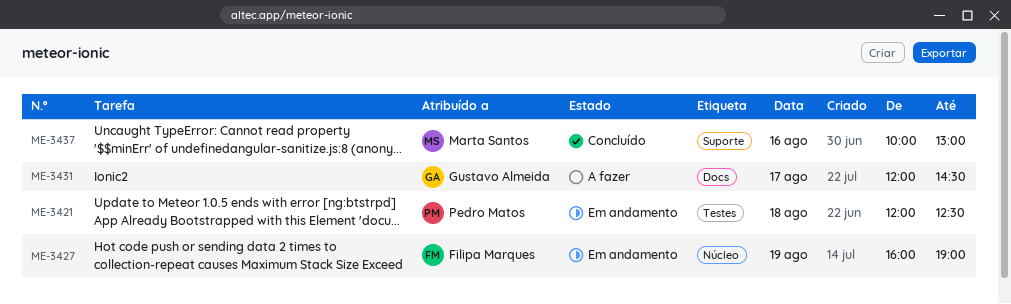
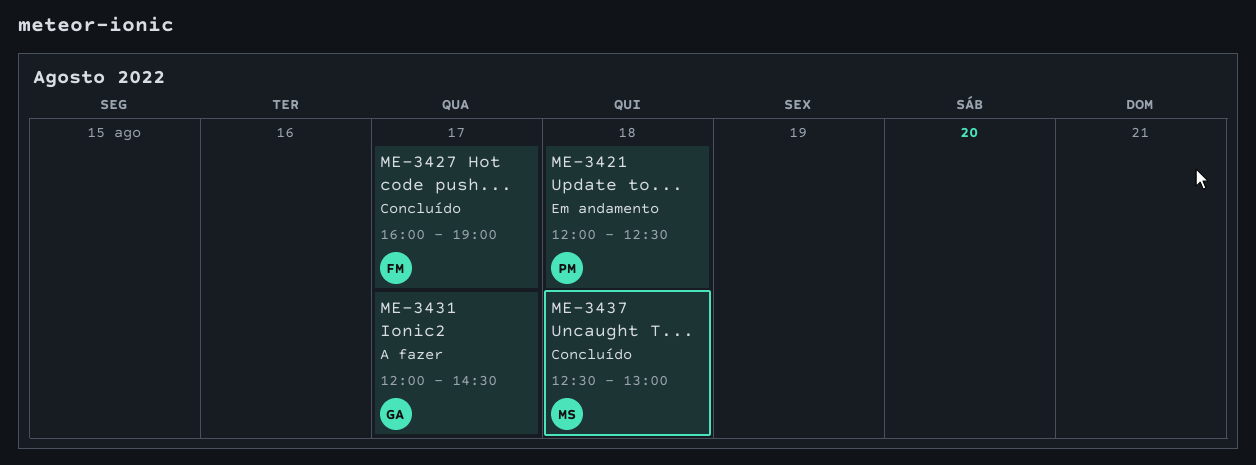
ME-3427, status: Em andamento -> Concluído
ME-3427, day: Aug 19 -> Aug 17
ME-3437, day: Aug 16 -> Aug 18
ME-3437, begins: 10:00 -> 12:30

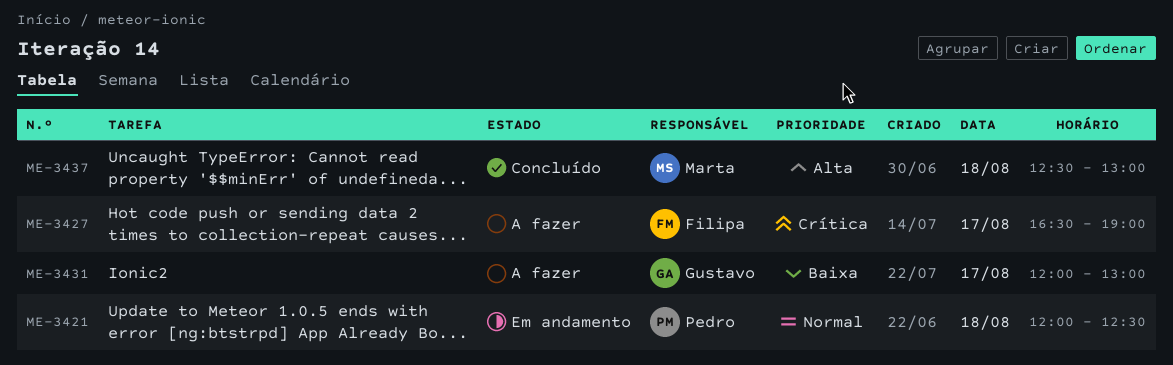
ME-3427, status: Concluído -> A fazer
ME-3427, begins: 16:00 -> 16:30
ME-3431, ends: 14:30 -> 13:00

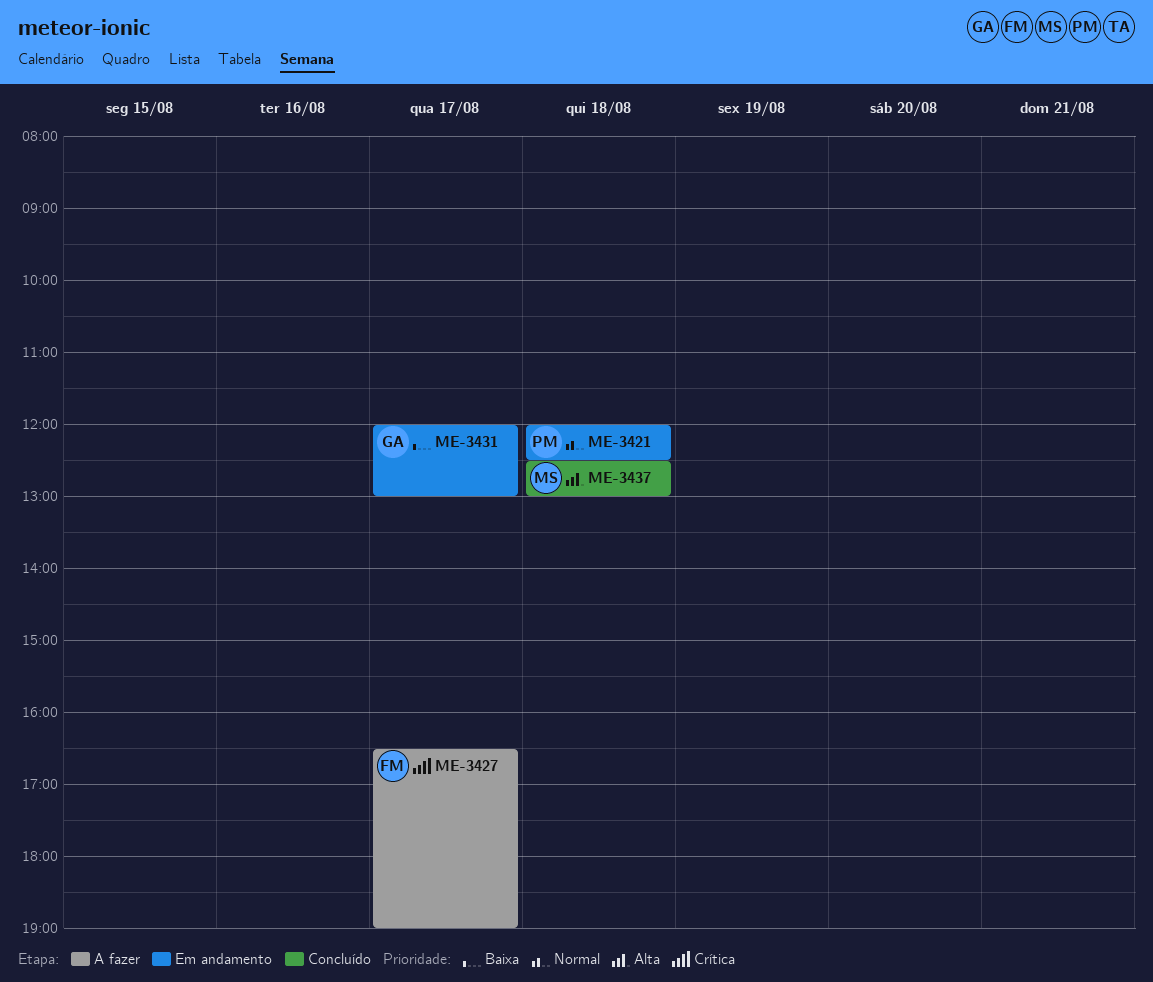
ME-3431, status: A fazer -> Em andamento

